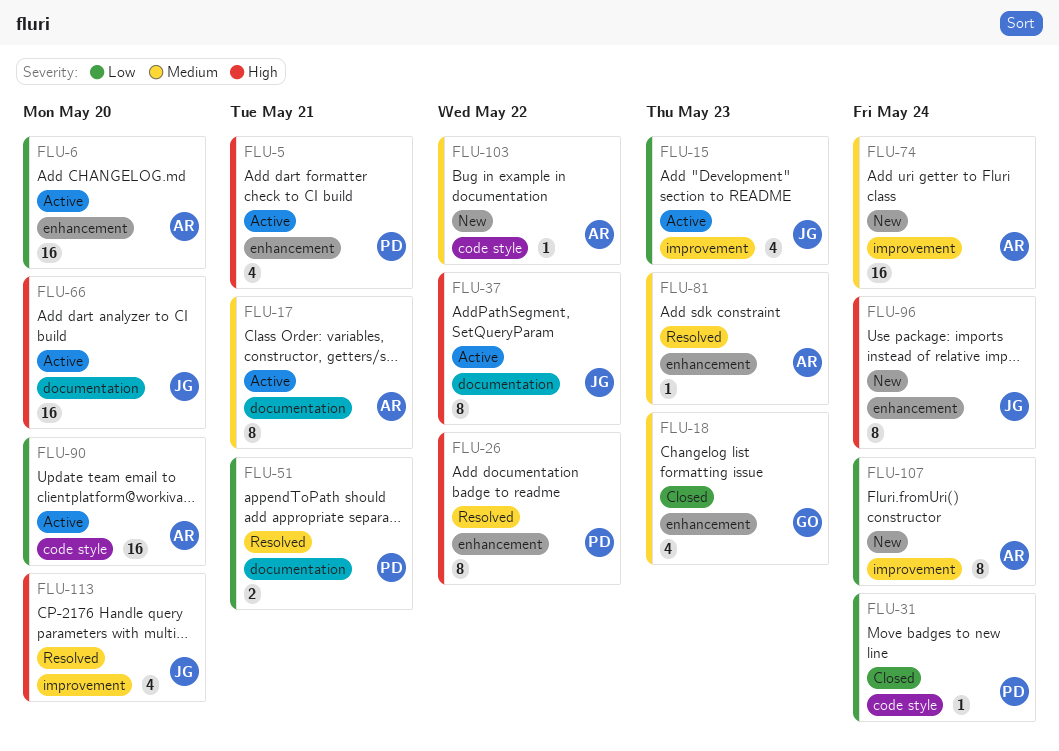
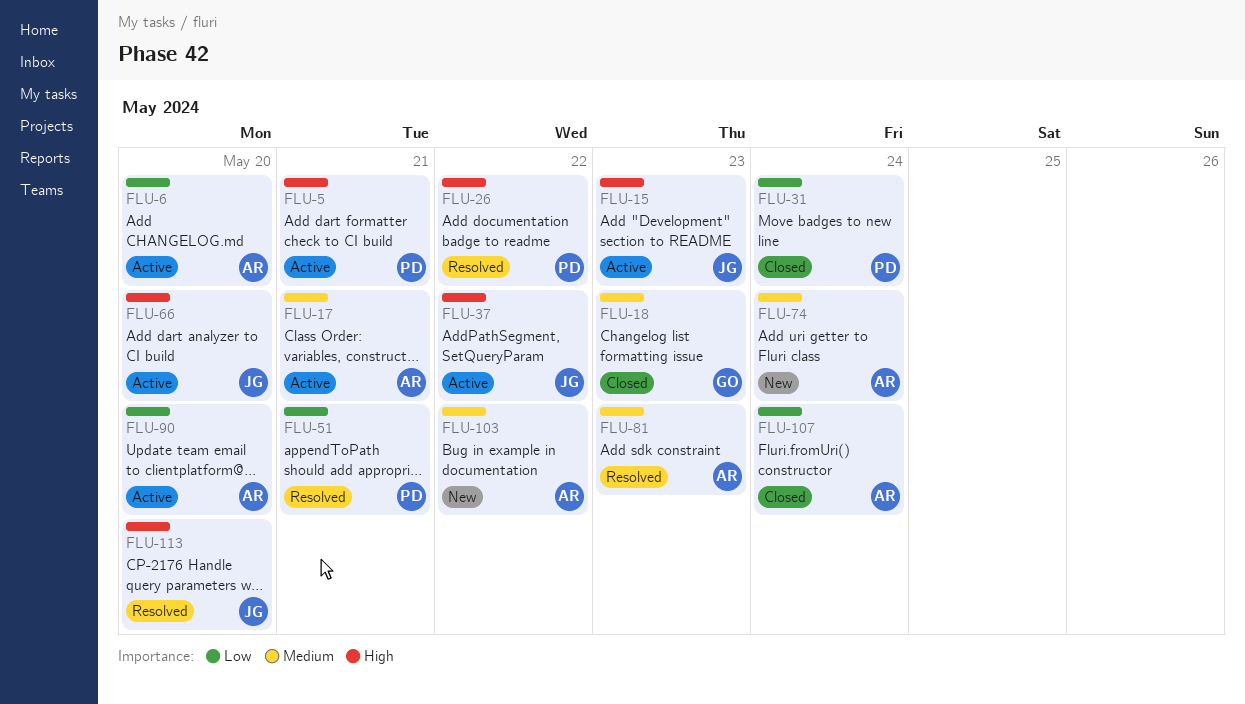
FLU-15, priority: Low -> High
FLU-96: present -> none
FLU-107, status: New -> Closed

